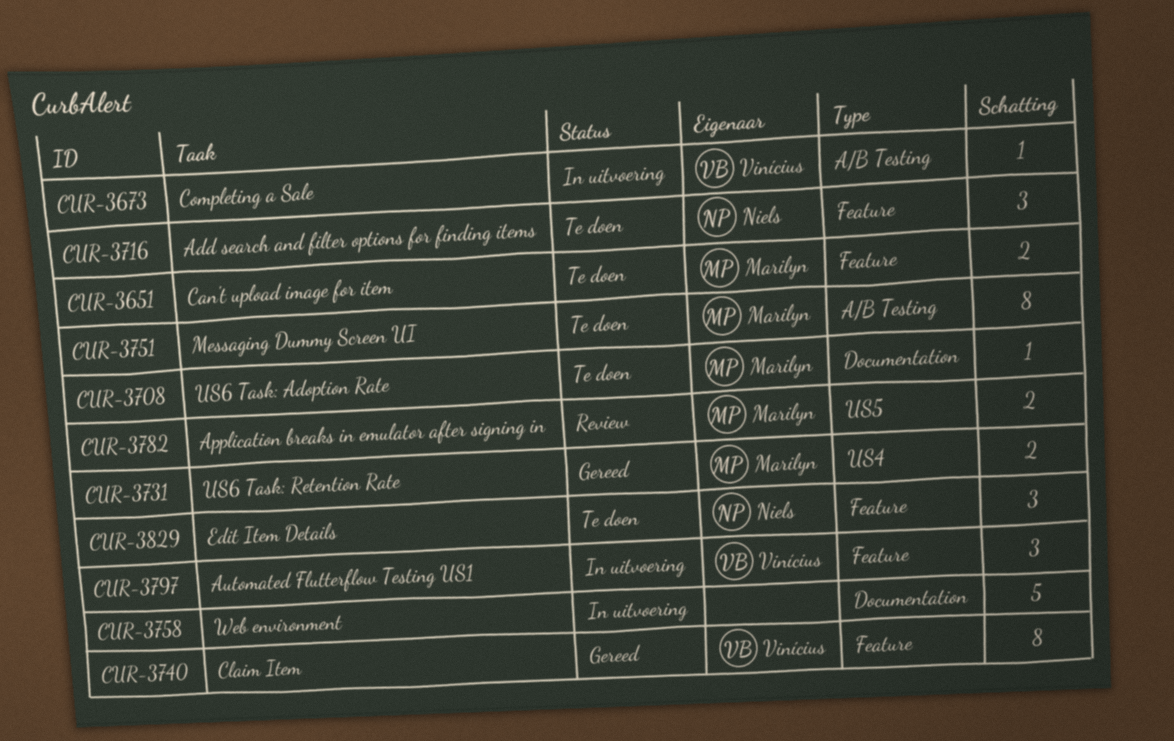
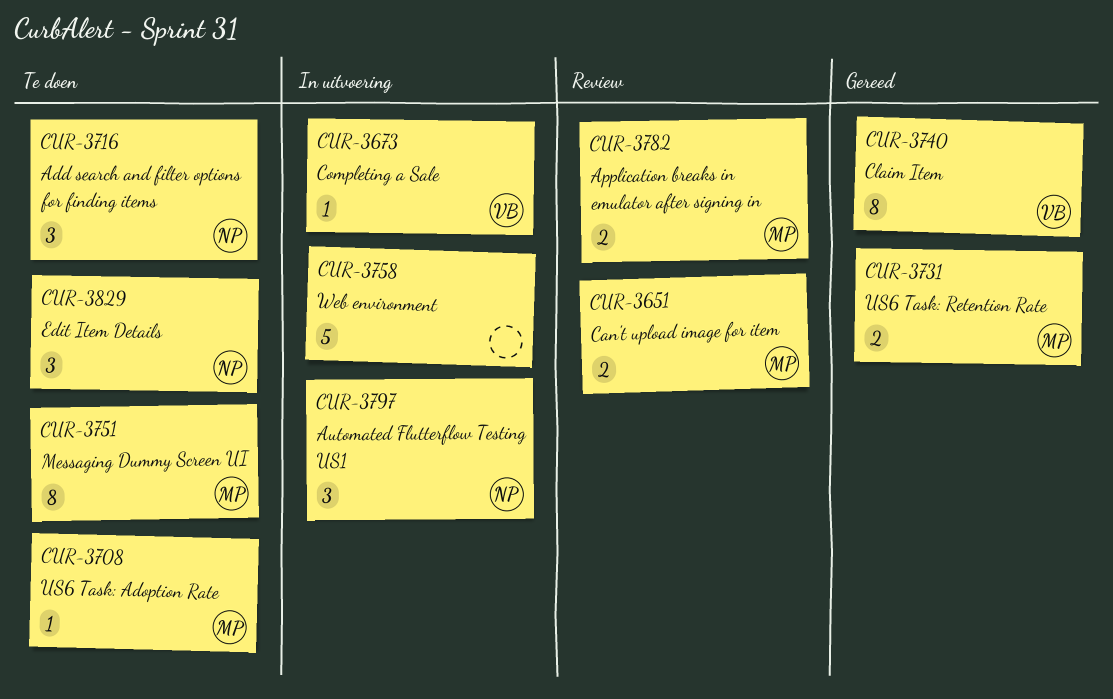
CUR-3651, status: Te doen -> Review
CUR-3797, owner: Vinícius -> Niels

